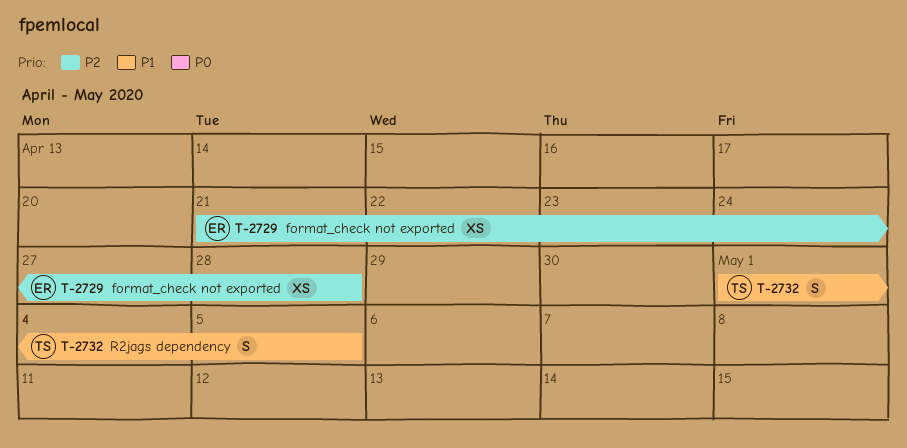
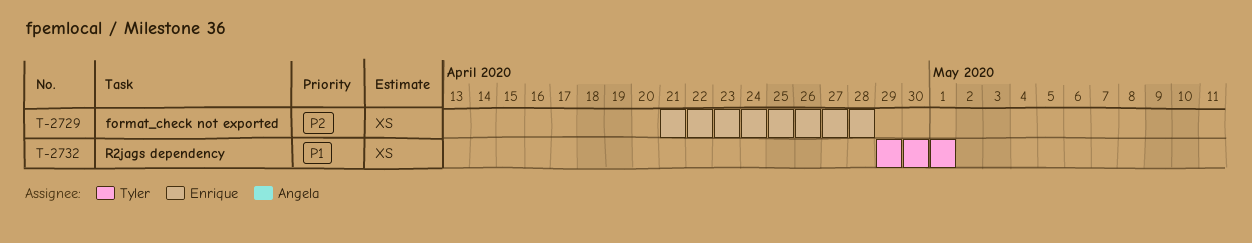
T-2732, estimate: S -> XS
T-2732, start: May 1 -> Apr 29
T-2732, due: May 5 -> May 1

